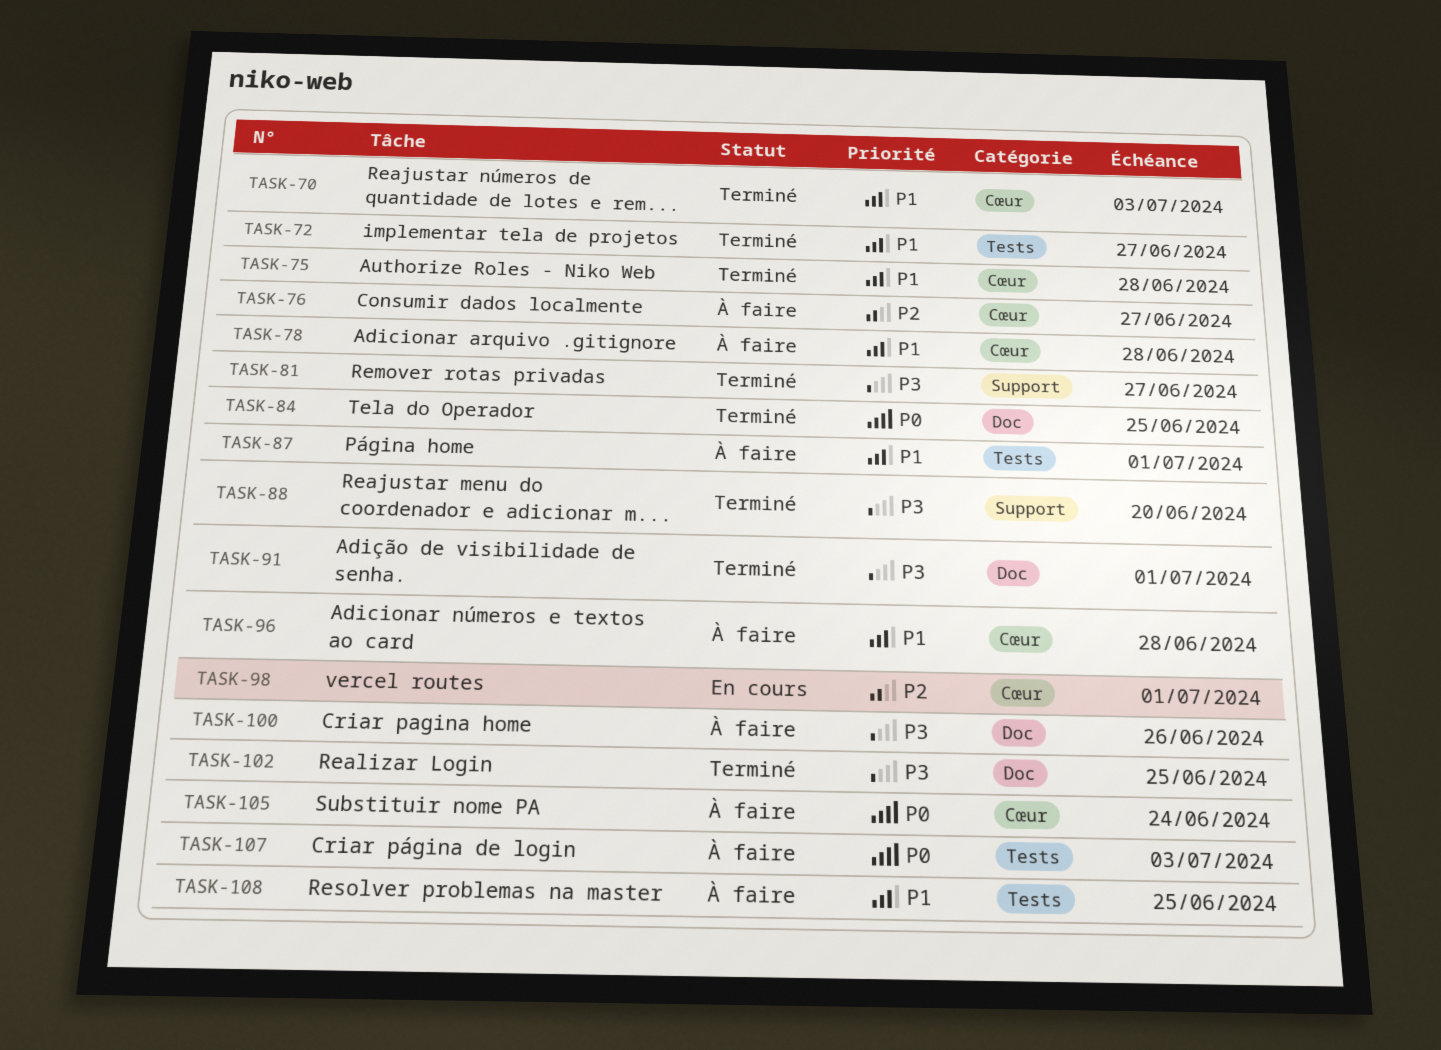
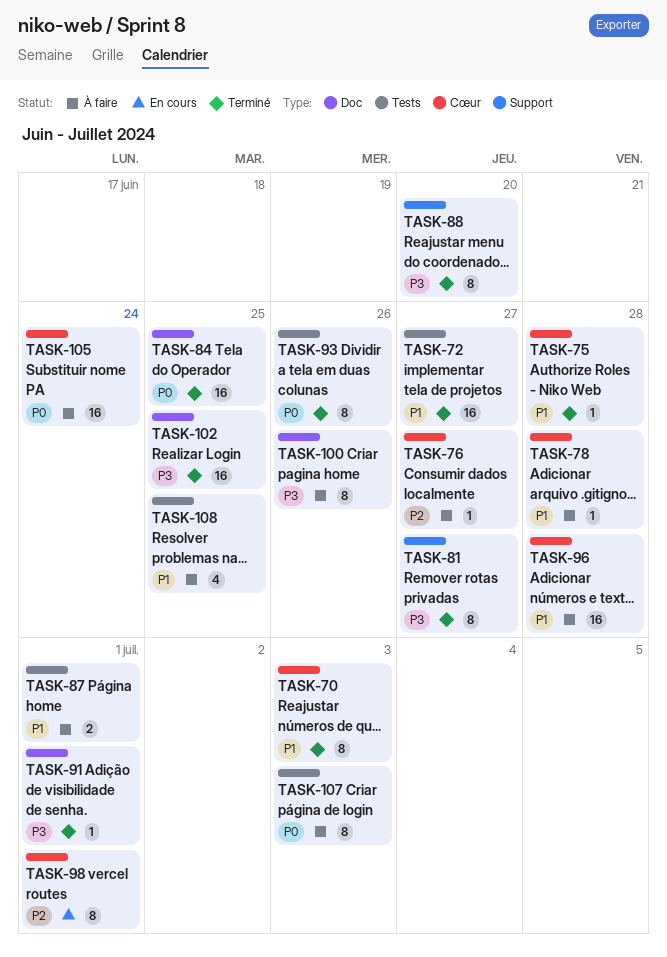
TASK-93: none -> present

